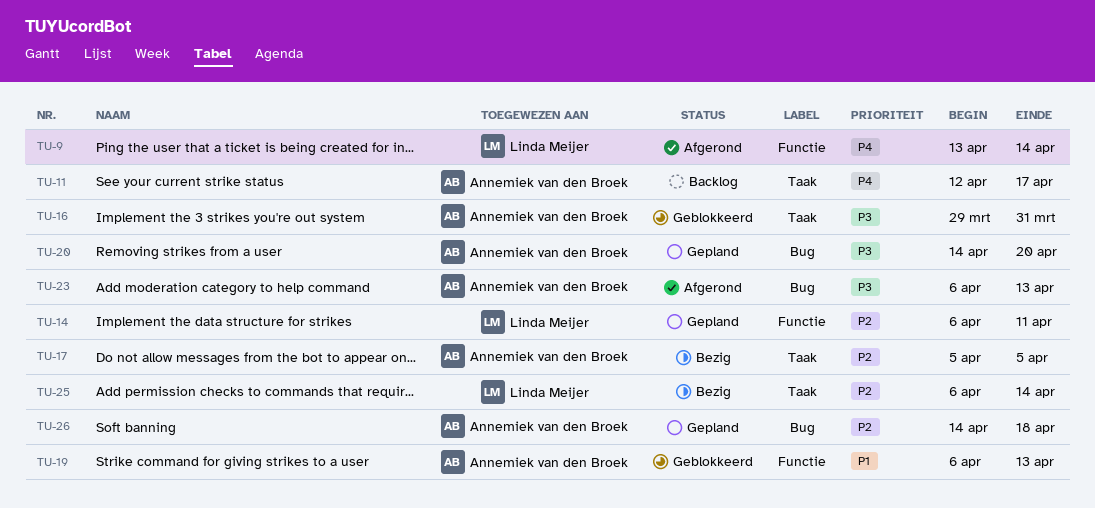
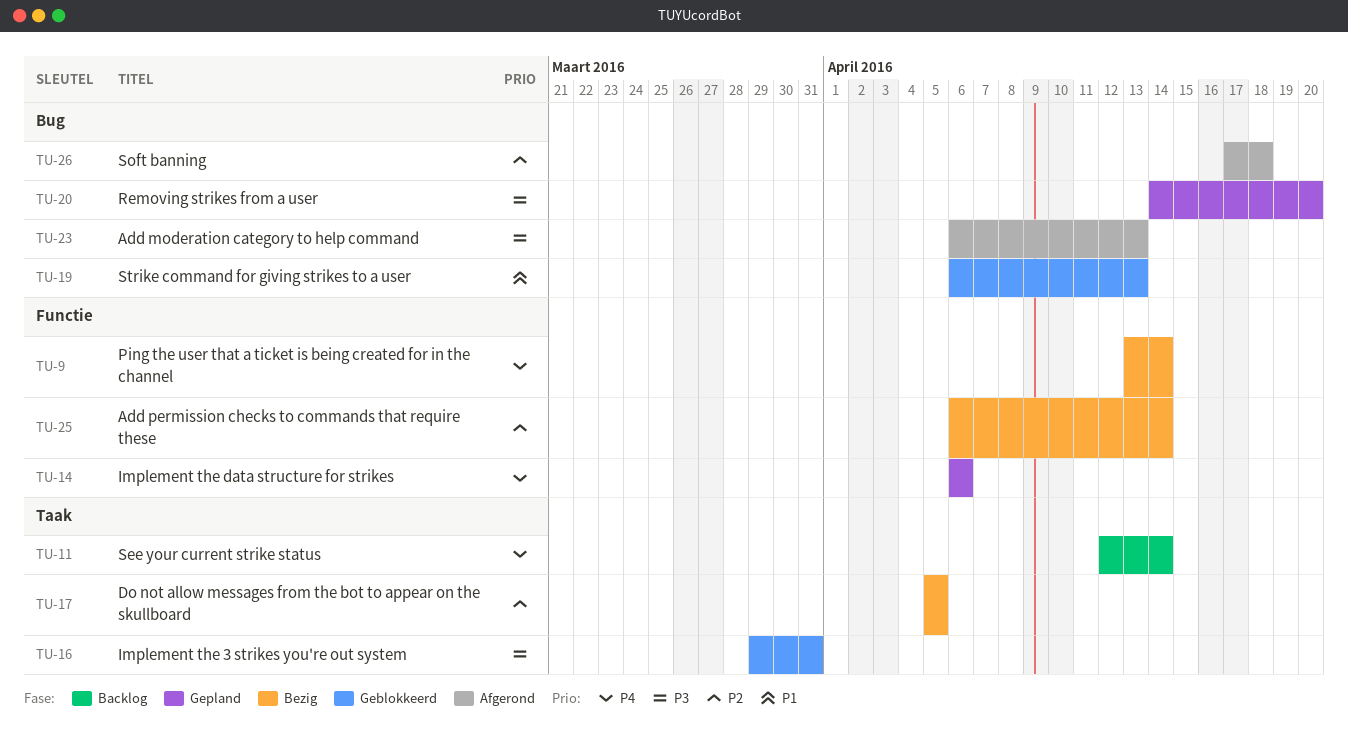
TU-9, status: Afgerond -> Bezig
TU-11, due: Apr 17 -> Apr 14
TU-14, priority: P2 -> P4
TU-14, due: Apr 11 -> Apr 6
TU-19, label: Functie -> Bug
TU-25, label: Taak -> Functie
TU-26, status: Gepland -> Afgerond
TU-26, start: Apr 14 -> Apr 17

